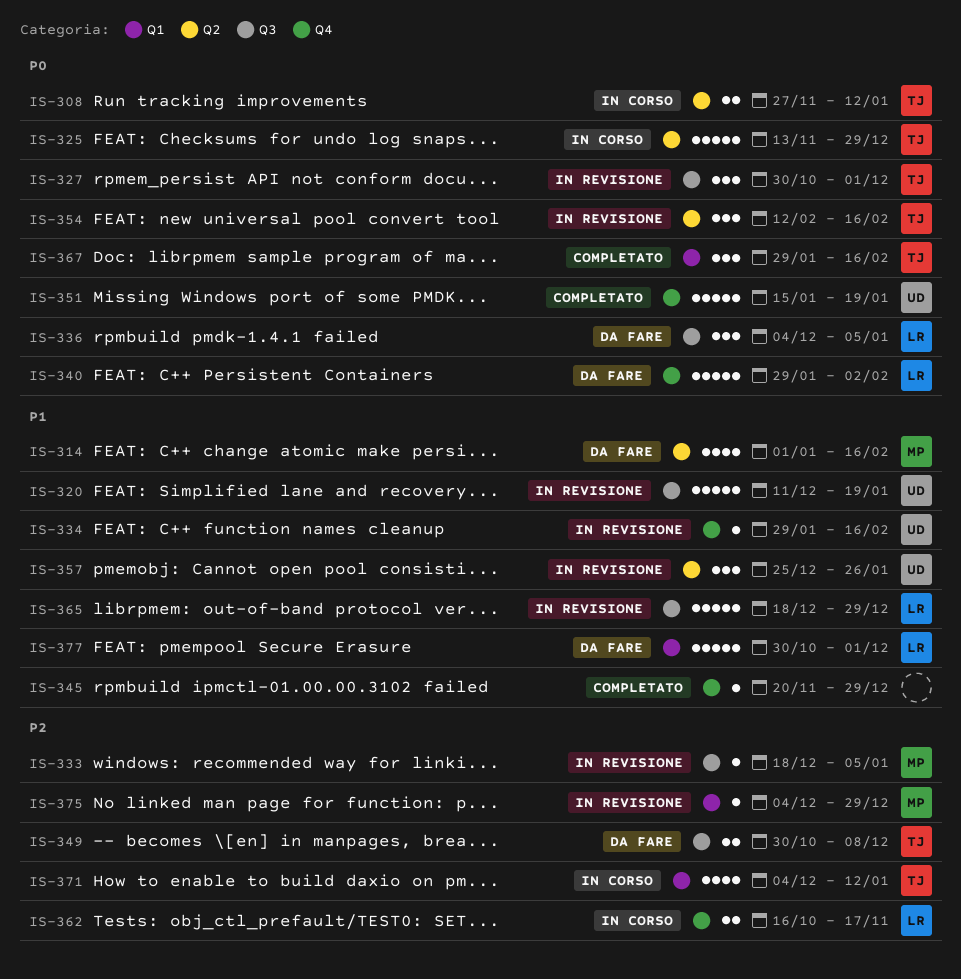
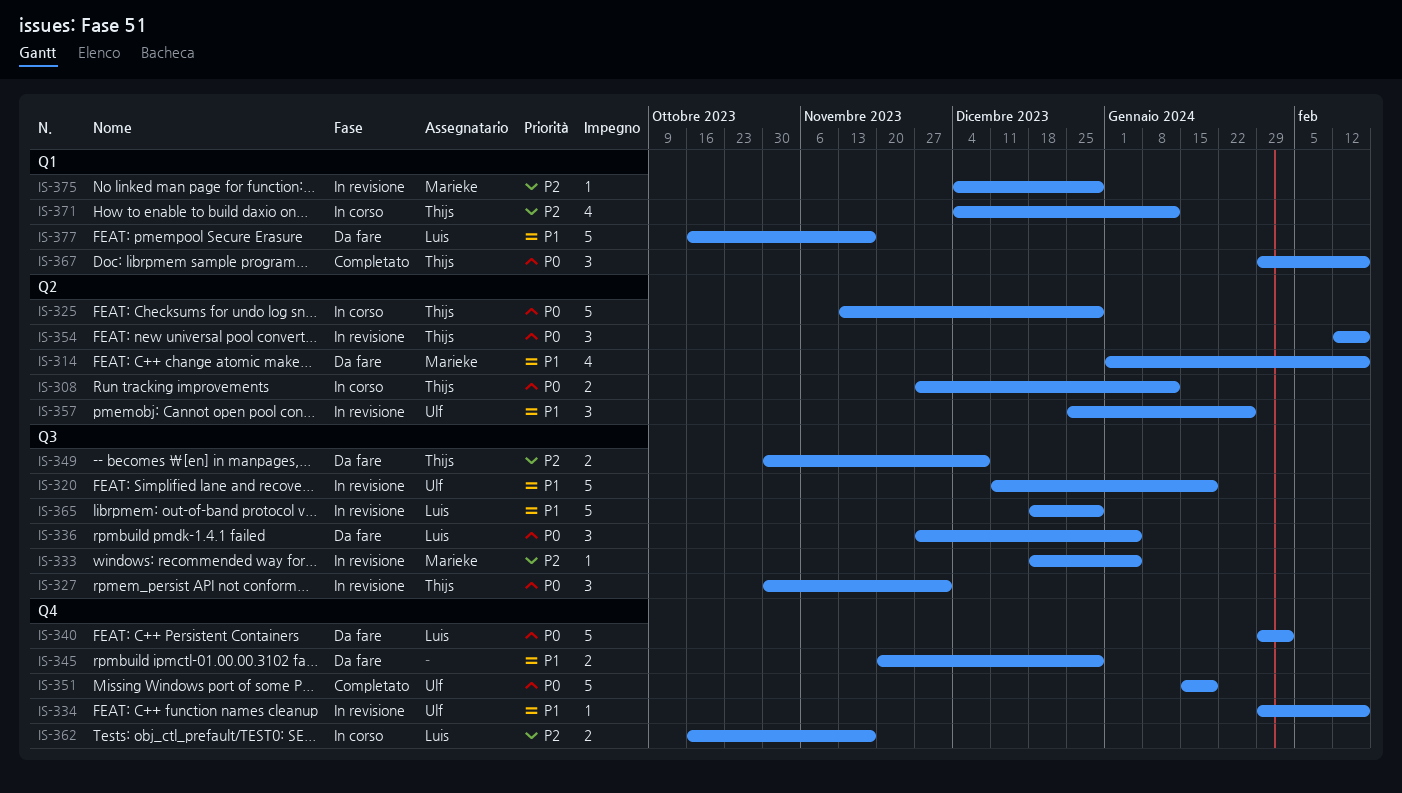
IS-336, start: Dec 4 -> Nov 27
IS-345, status: Completato -> Da fare
IS-345, estimate: 1 -> 2
IS-377, start: Oct 30 -> Oct 16
IS-377, due: Dec 1 -> Nov 17

